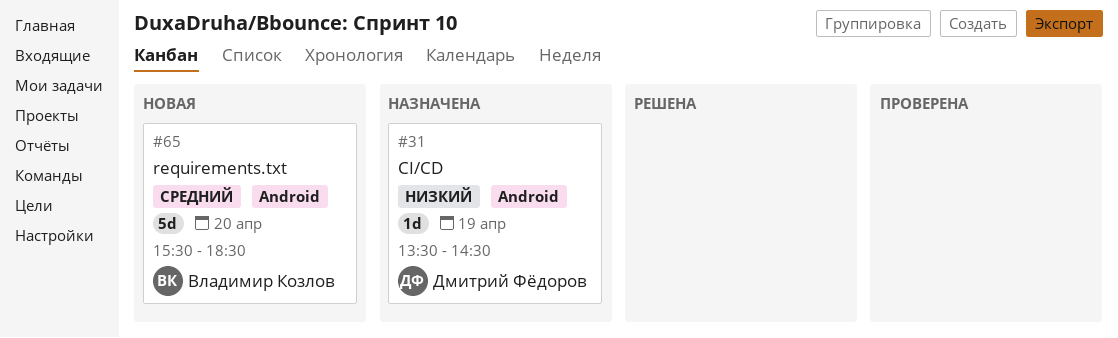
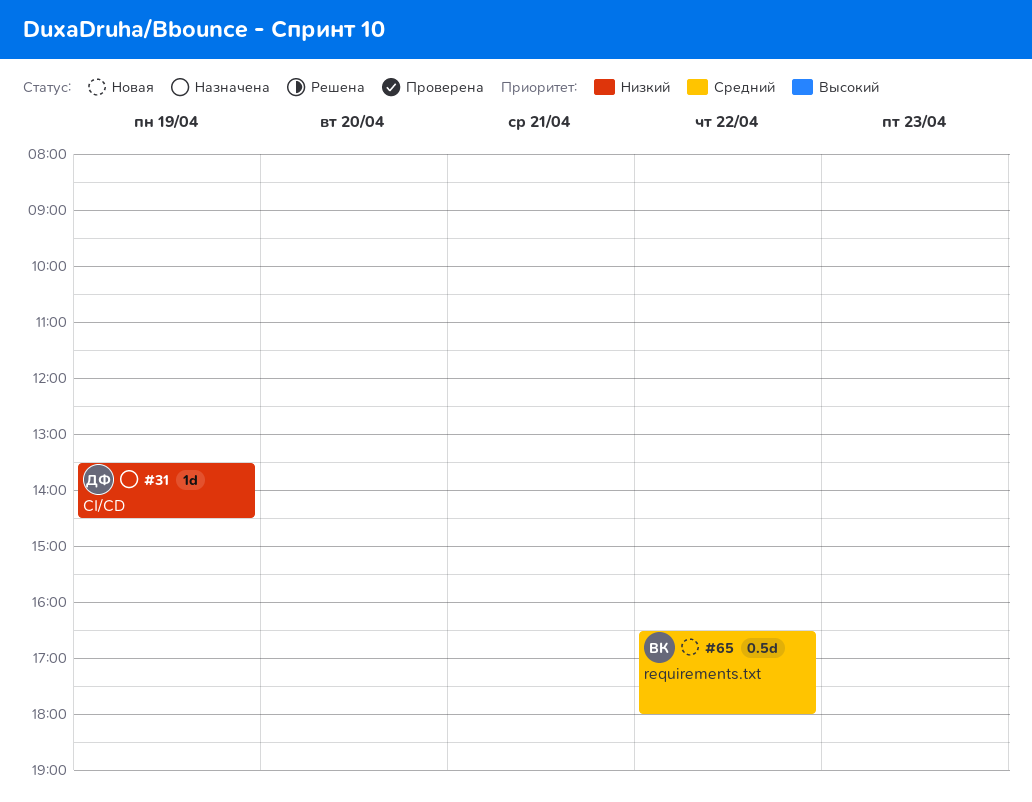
#65, estimate: 5d -> 0.5d
#65, day: Apr 20 -> Apr 22
#65, begins: 15:30 -> 16:30
#65, ends: 18:30 -> 18:00

